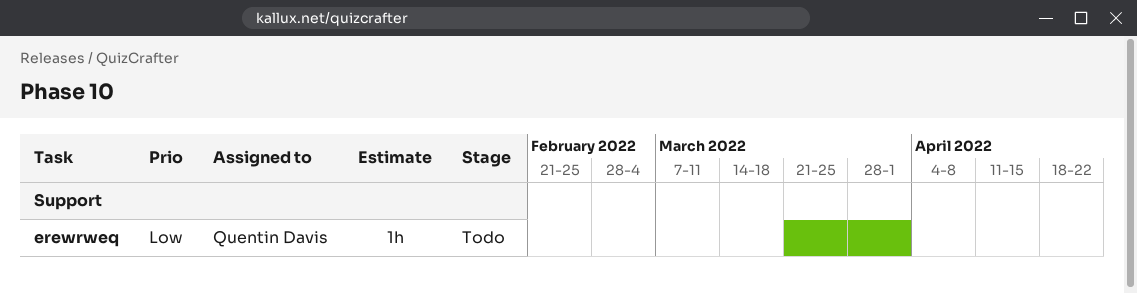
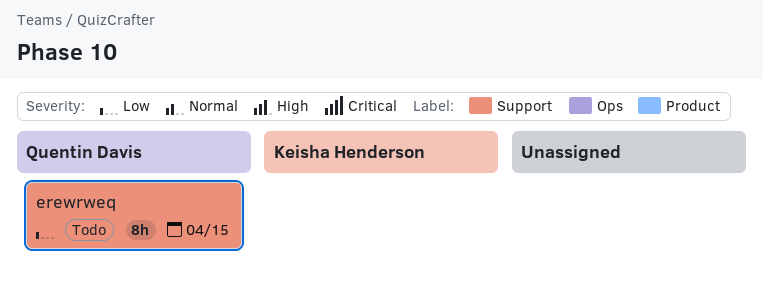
erewrweq, estimate: 1h -> 8h
erewrweq, due: Apr 1 -> Apr 15

